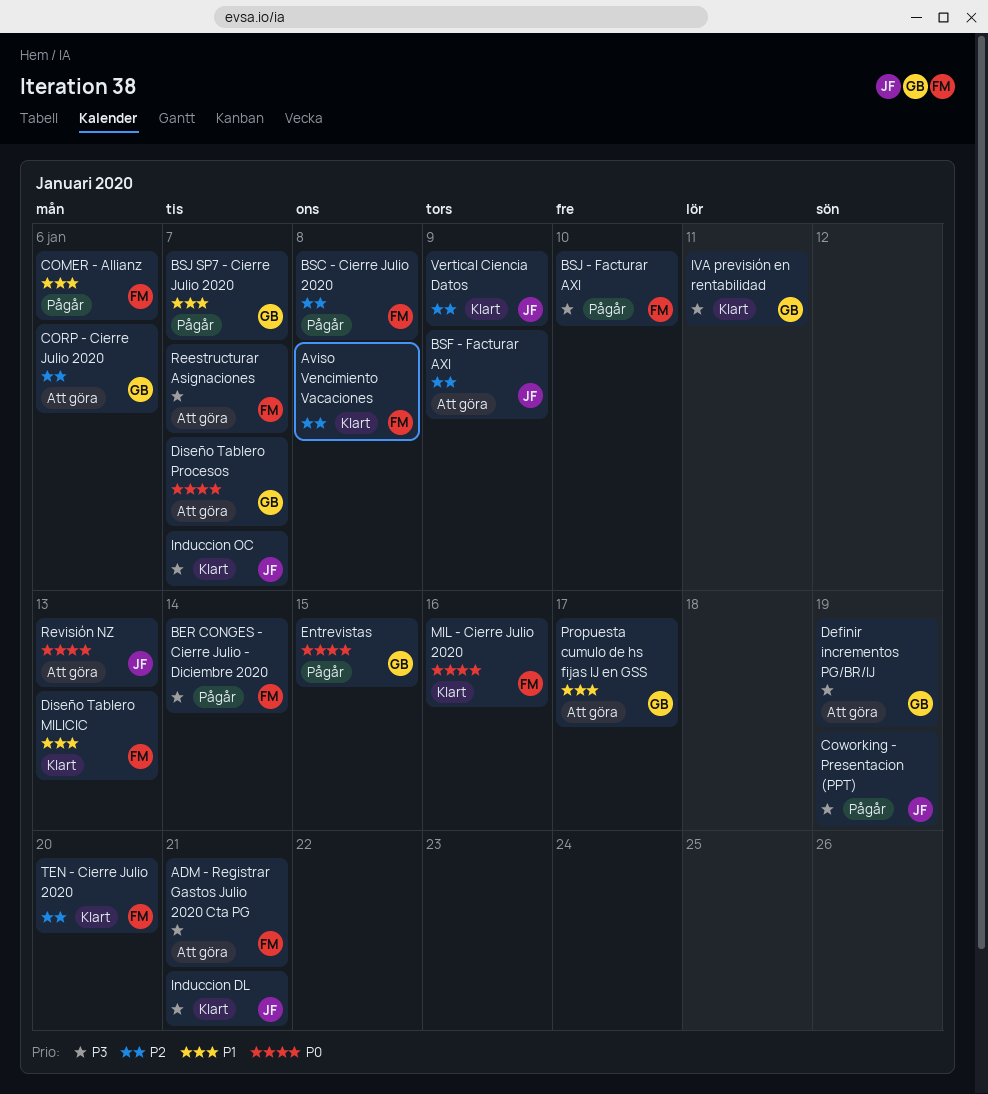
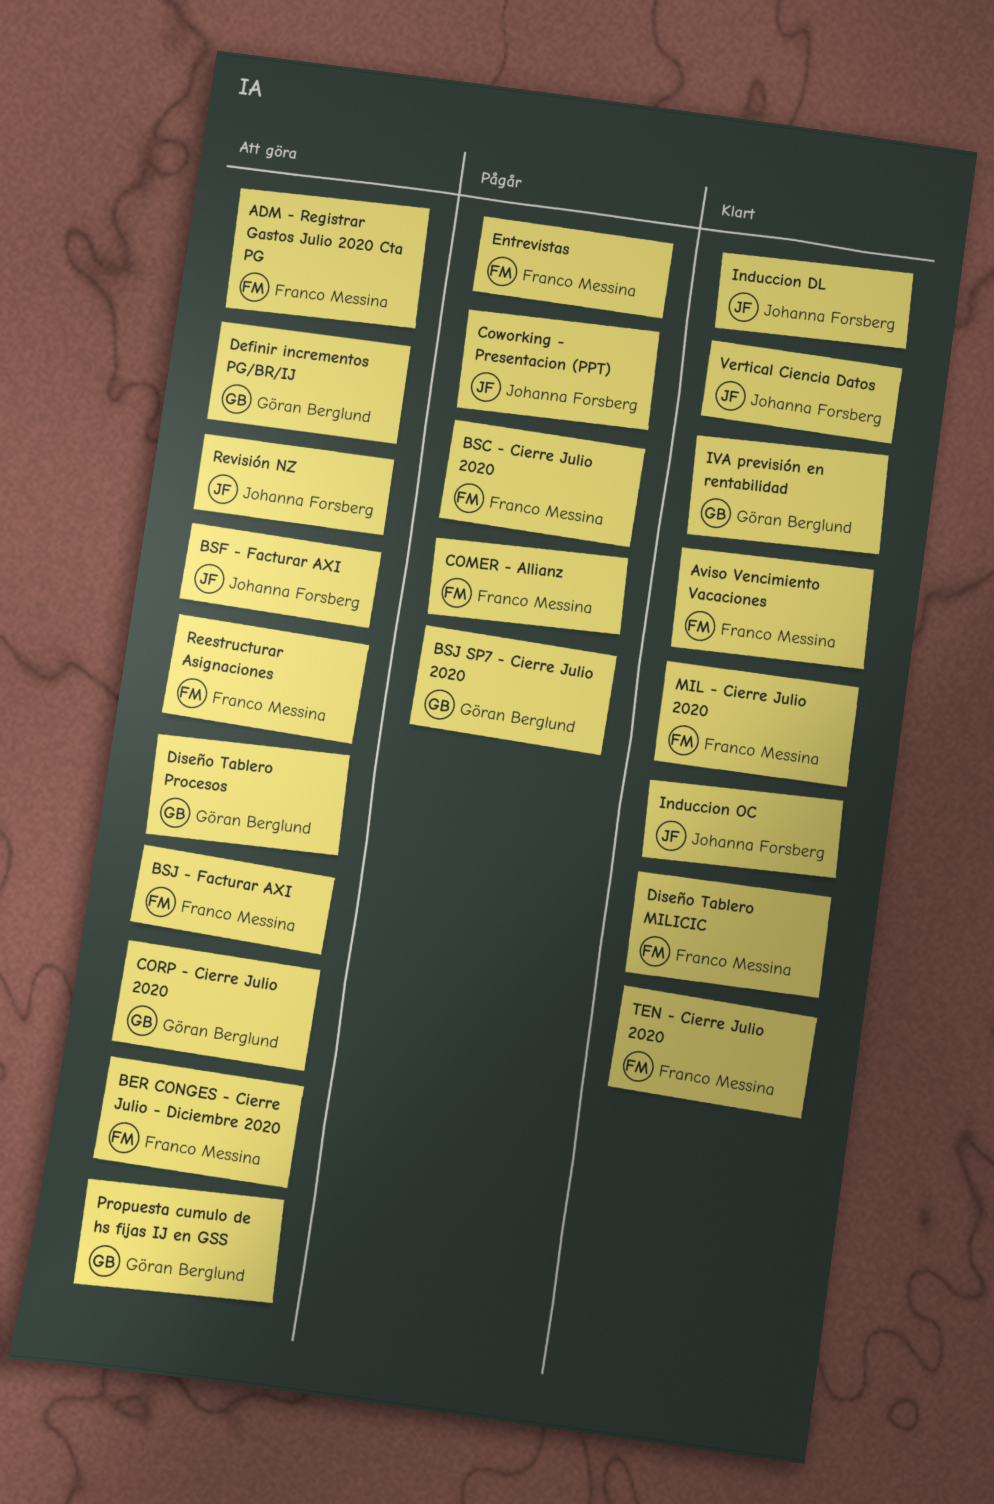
BER CONGES - Cierre Julio - Diciembre 2020, status: Pågår -> Att göra
BSJ - Facturar AXI, status: Pågår -> Att göra
Entrevistas, owner: Göran Berglund -> Franco Messina

